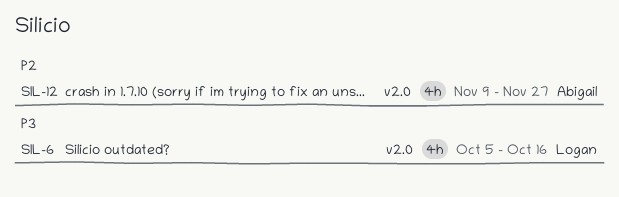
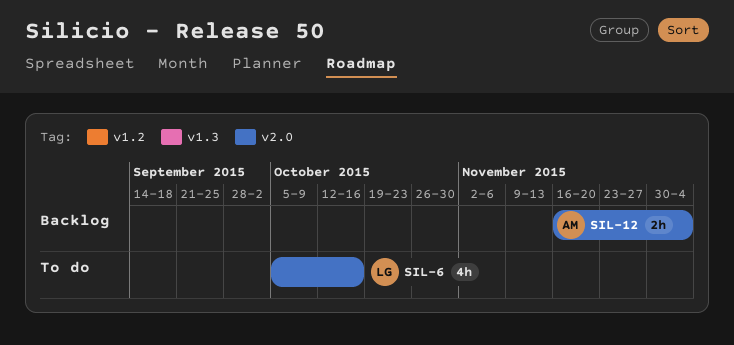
SIL-12, estimate: 4h -> 2h
SIL-12, start: Nov 9 -> Nov 16
SIL-12, due: Nov 27 -> Dec 4

